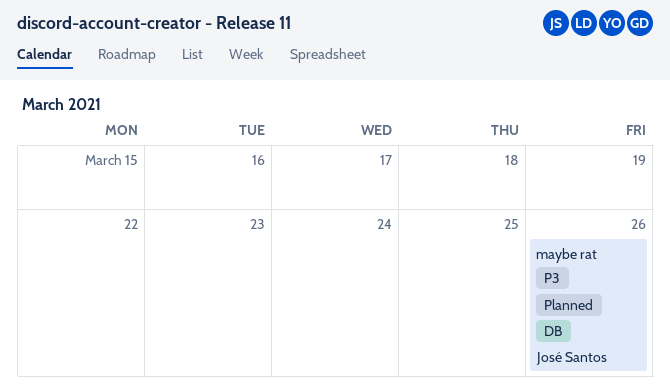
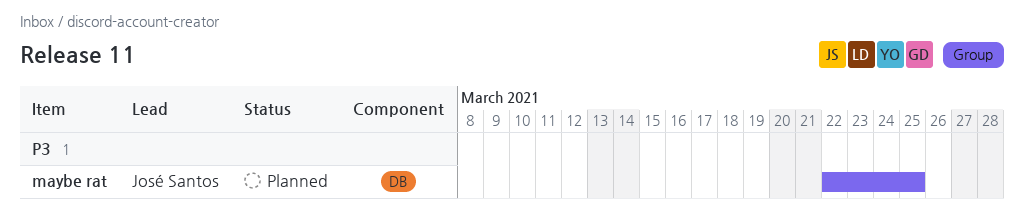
maybe rat, due: Mar 26 -> Mar 25

